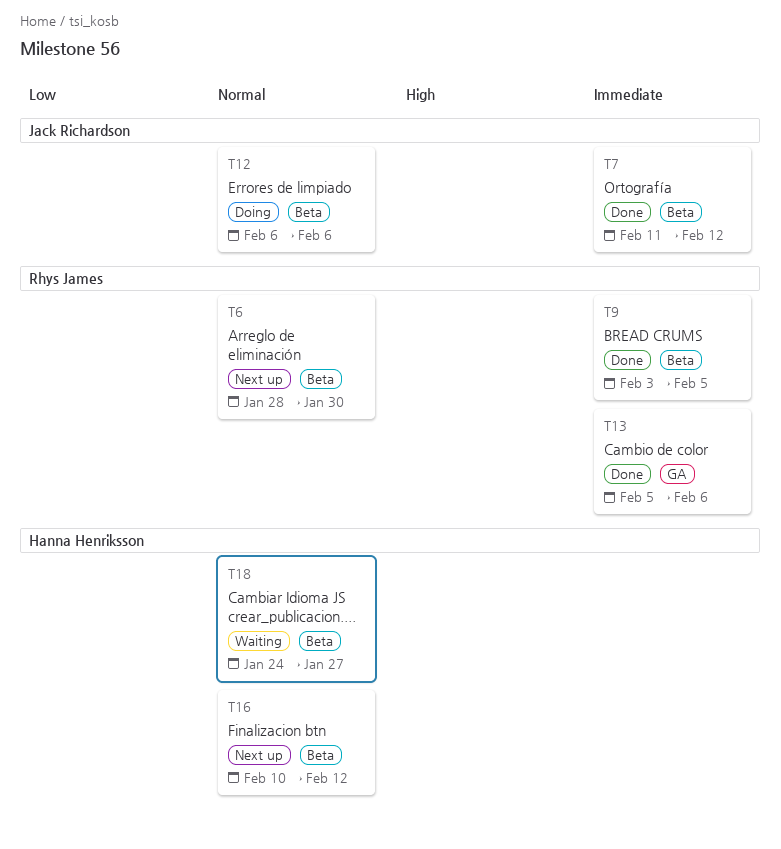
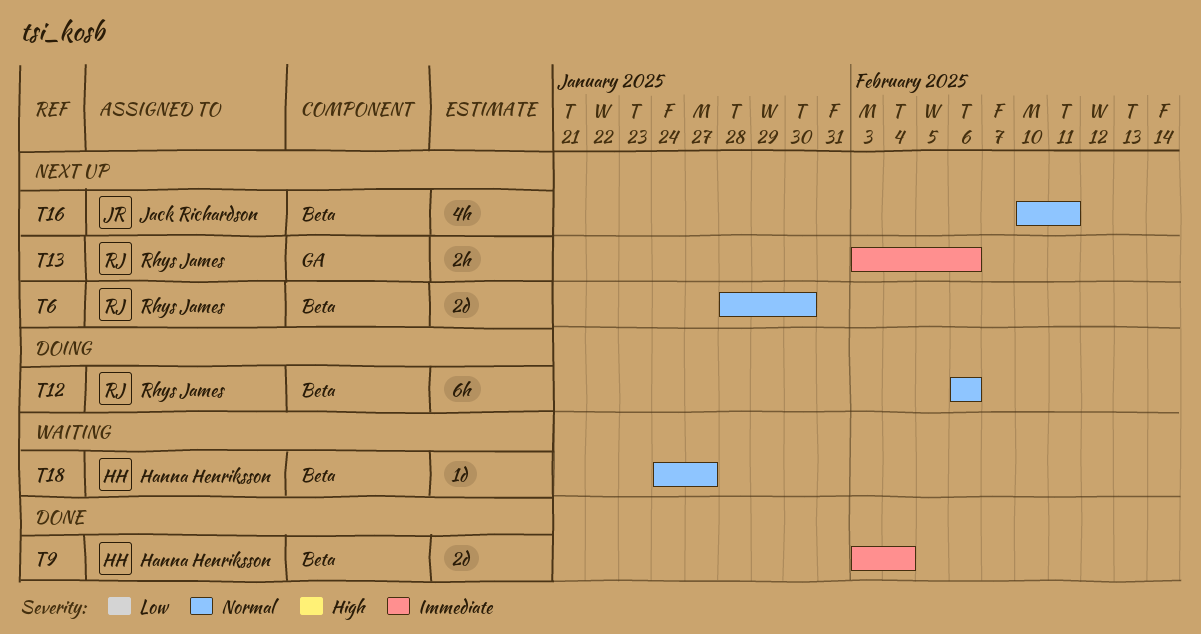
T7: present -> none
T9, owner: Rhys James -> Hanna Henriksson
T9, due: Feb 5 -> Feb 4
T12, owner: Jack Richardson -> Rhys James
T13, status: Done -> Next up
T13, start: Feb 5 -> Feb 3
T16, owner: Hanna Henriksson -> Jack Richardson
T16, due: Feb 12 -> Feb 11

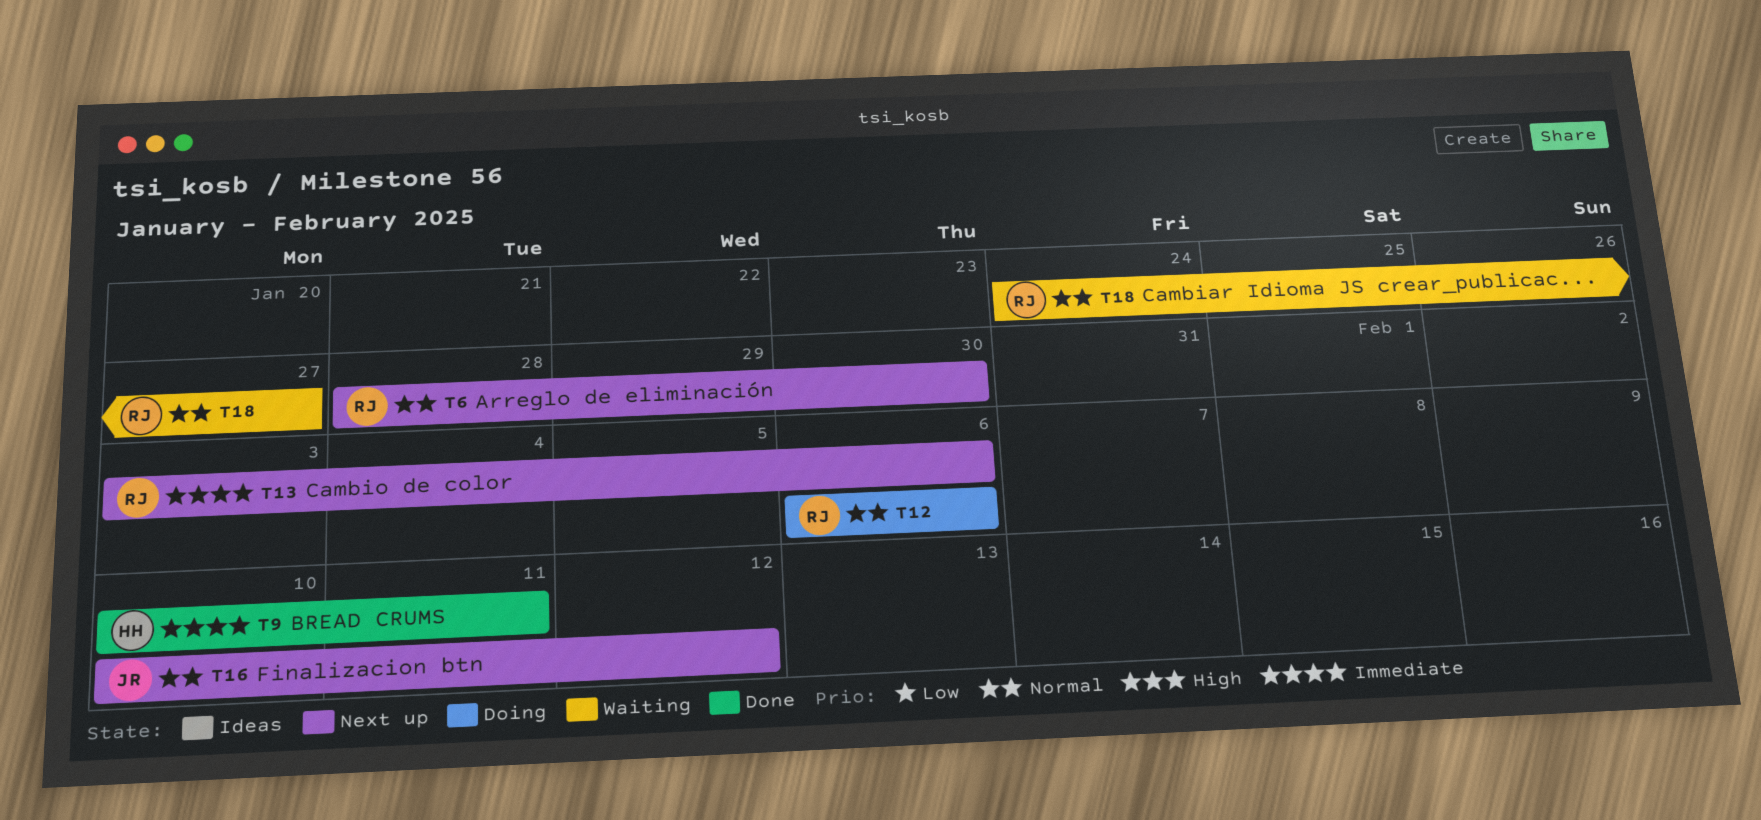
T9, start: Feb 3 -> Feb 10
T9, due: Feb 4 -> Feb 11
T16, due: Feb 11 -> Feb 12
T18, owner: Hanna Henriksson -> Rhys James

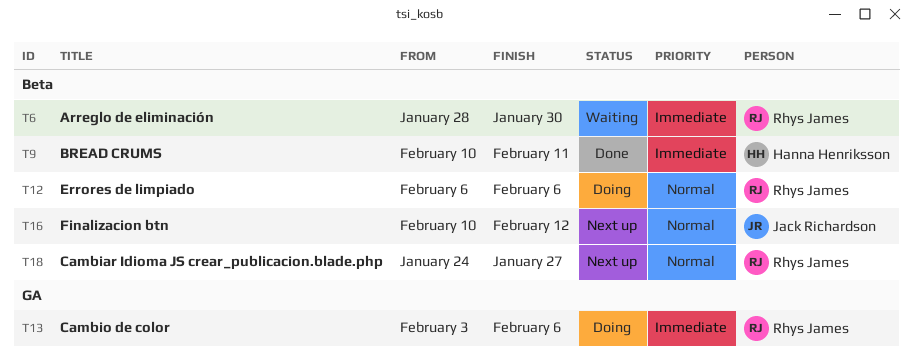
T6, status: Next up -> Waiting
T6, priority: Normal -> Immediate
T13, status: Next up -> Doing
T18, status: Waiting -> Next up

